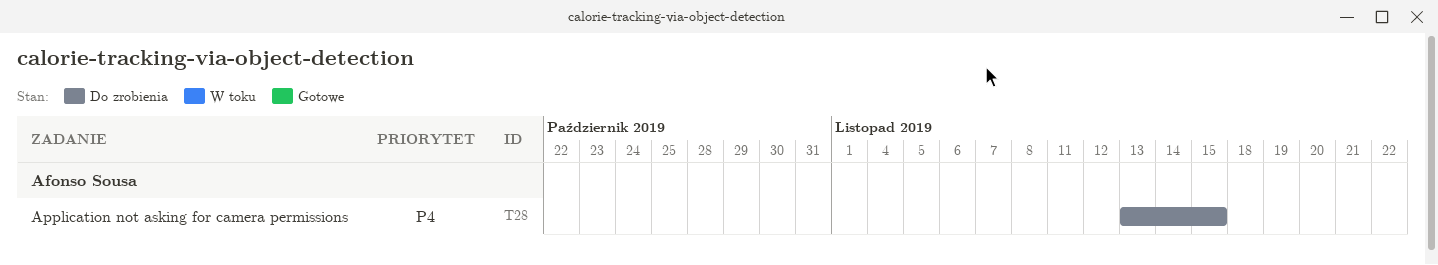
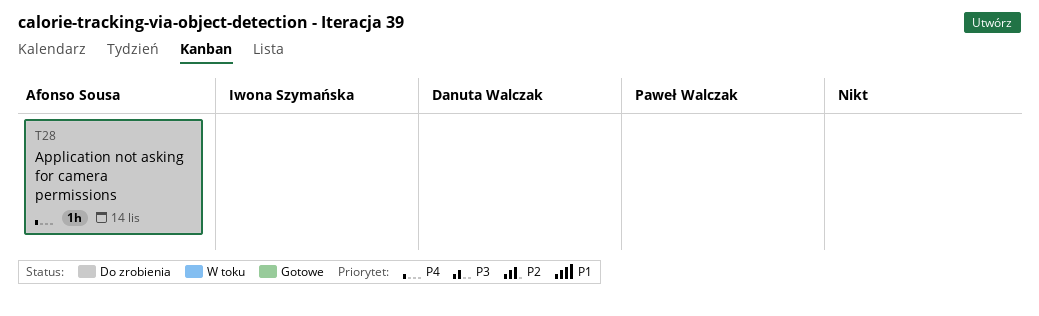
T28, due: Nov 15 -> Nov 14

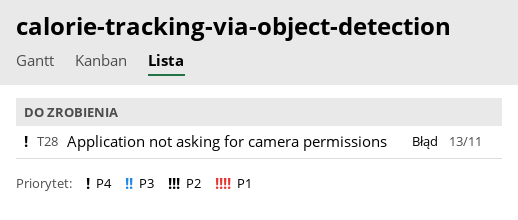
T28, due: Nov 14 -> Nov 13

